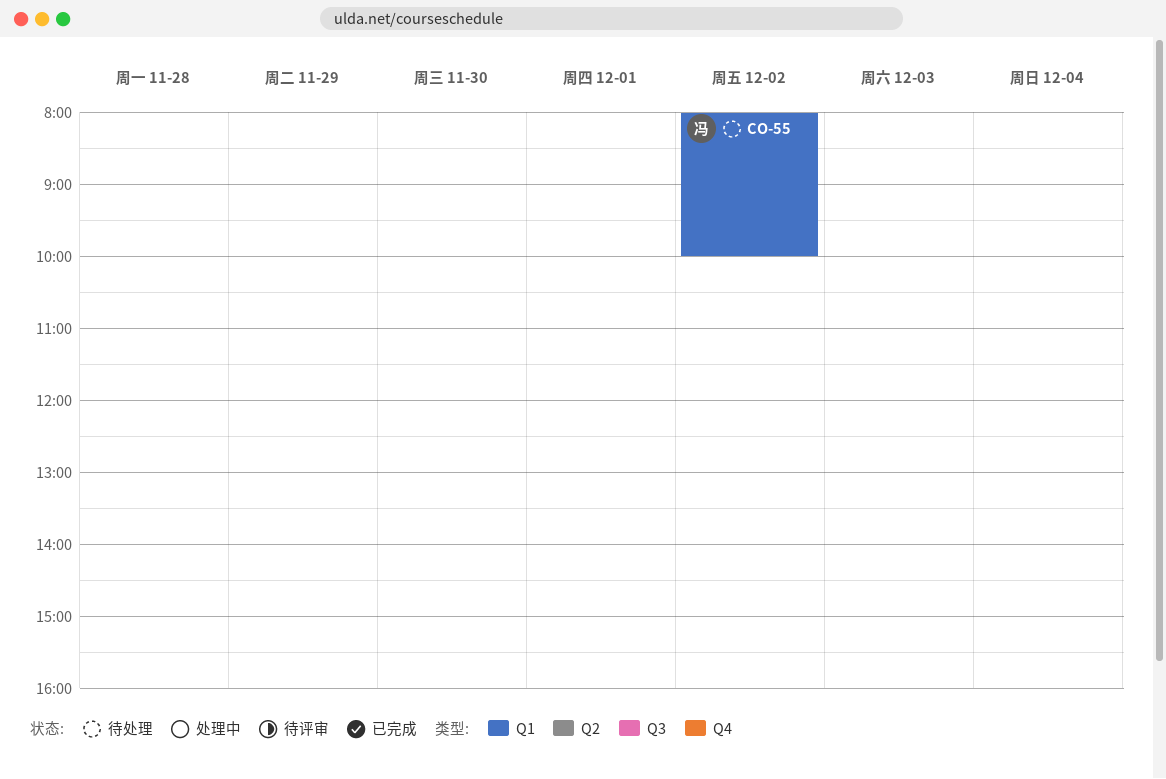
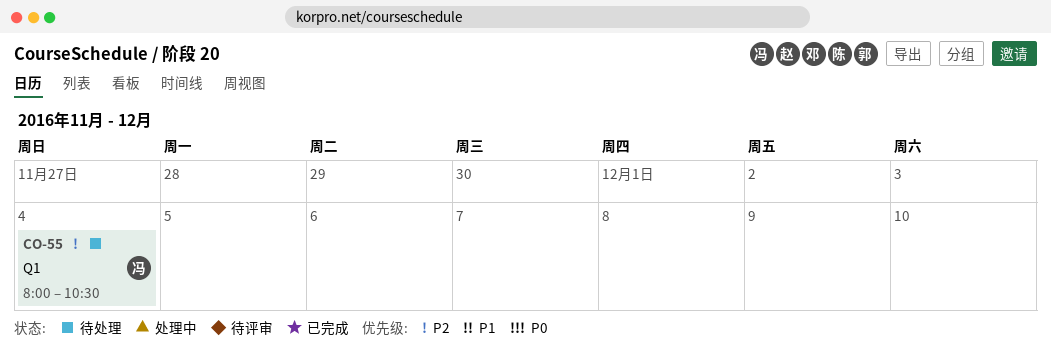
CO-55, day: Dec 2 -> Dec 4
CO-55, ends: 10:00 -> 10:30

